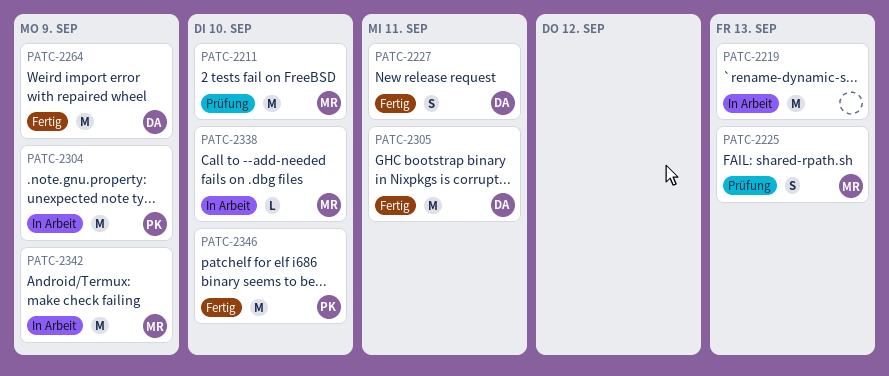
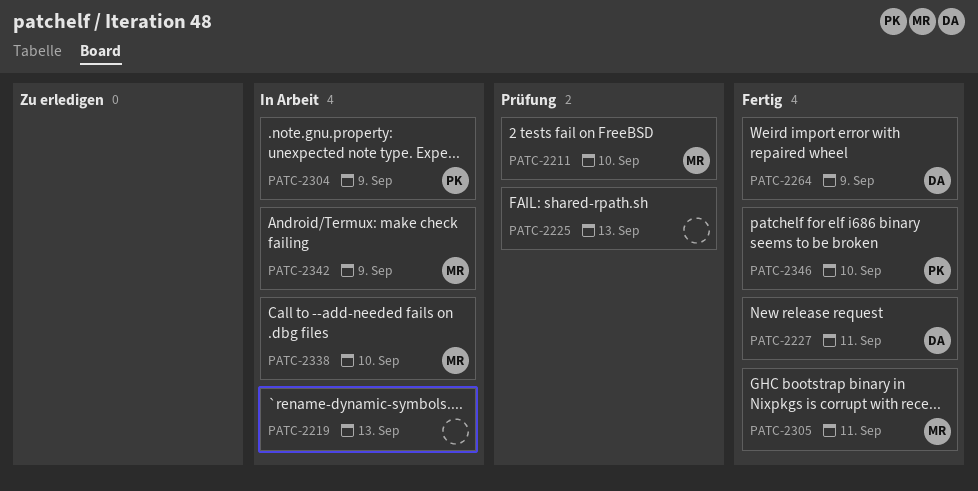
PATC-2225, owner: MR -> none
PATC-2305, owner: DA -> MR

